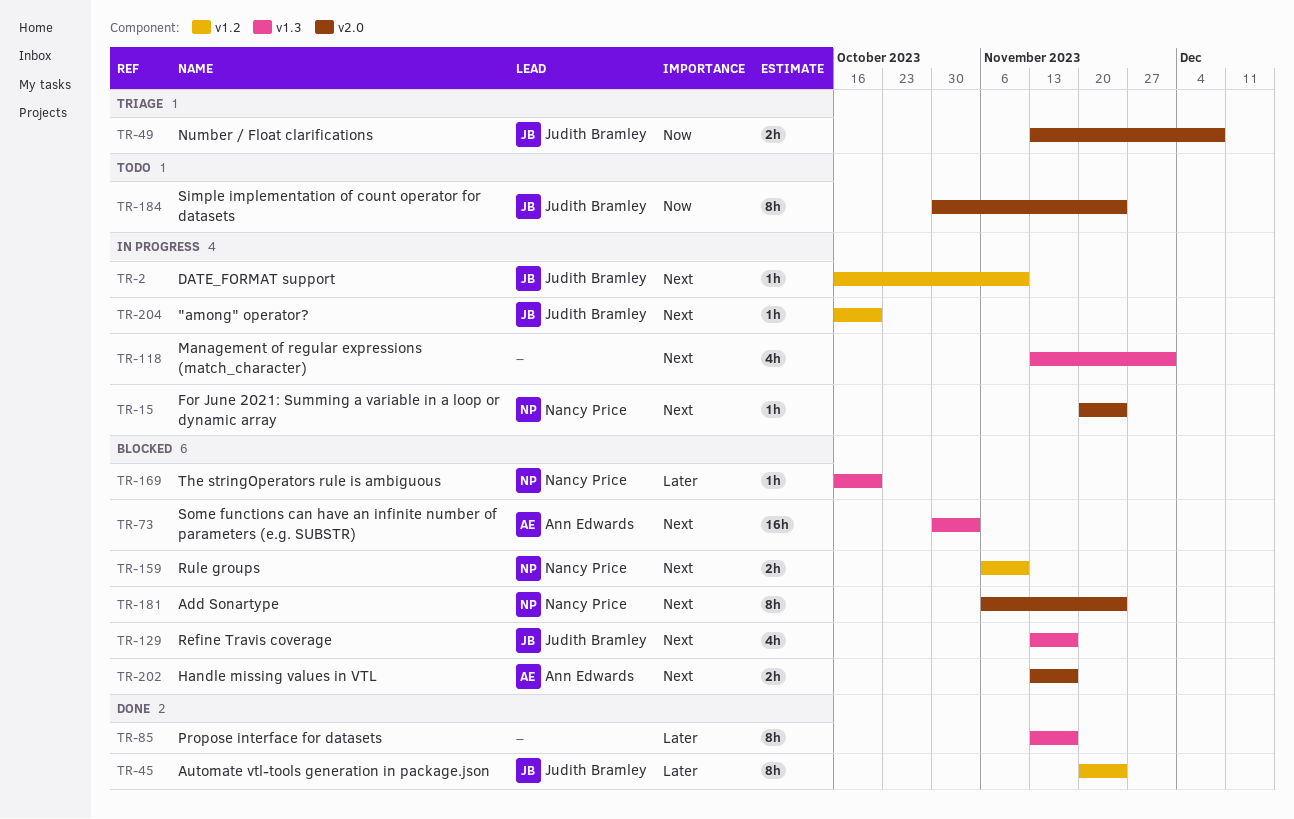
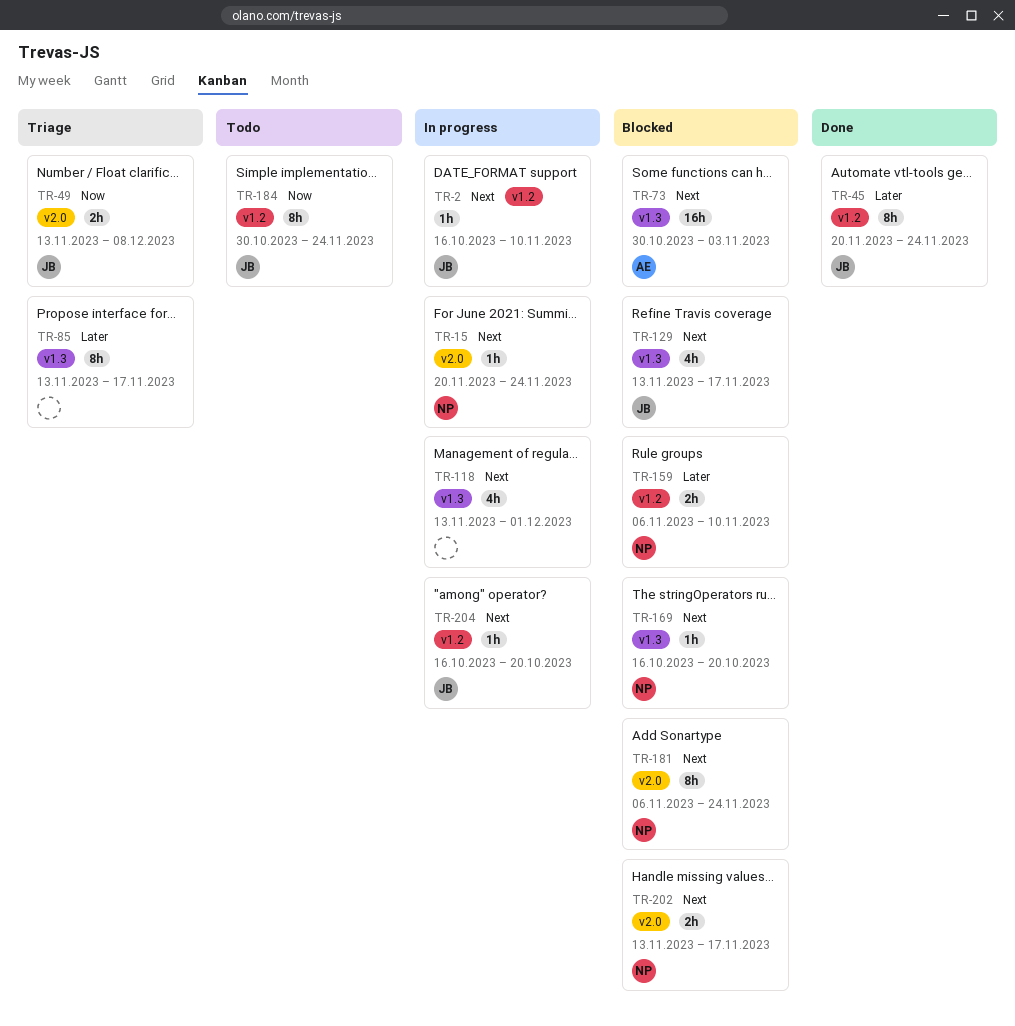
TR-85, status: Done -> Triage
TR-159, priority: Next -> Later
TR-169, priority: Later -> Next
TR-184, label: v2.0 -> v1.2
TR-202, owner: Ann Edwards -> Nancy Price

